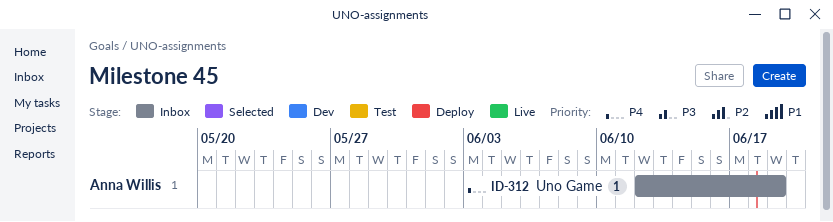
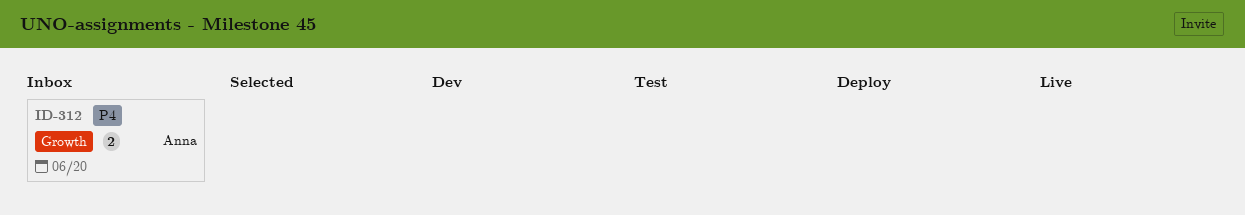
ID-312, estimate: 1 -> 2
ID-312, due: Jun 19 -> Jun 20

